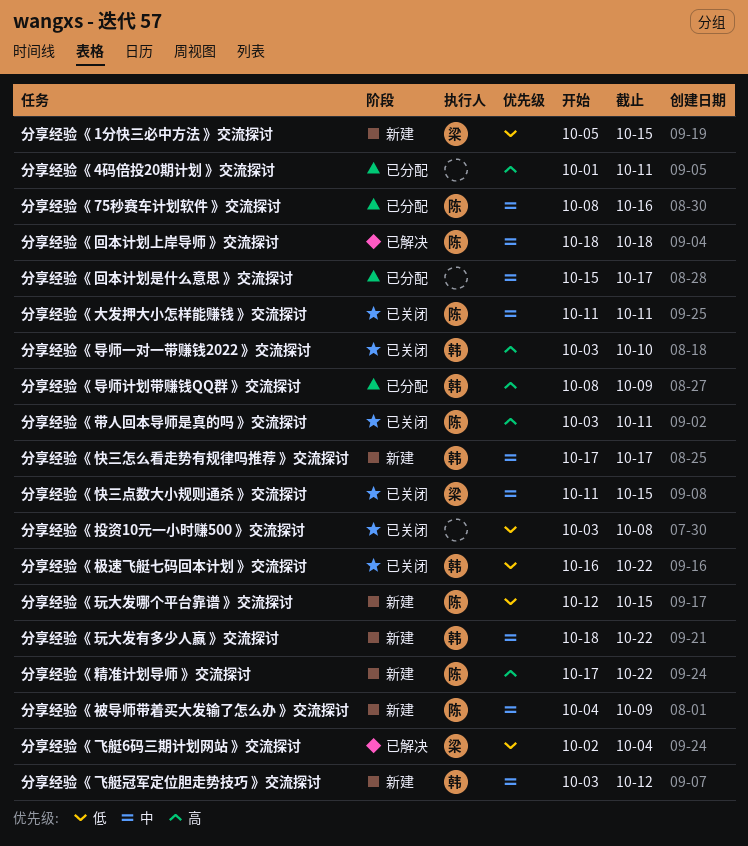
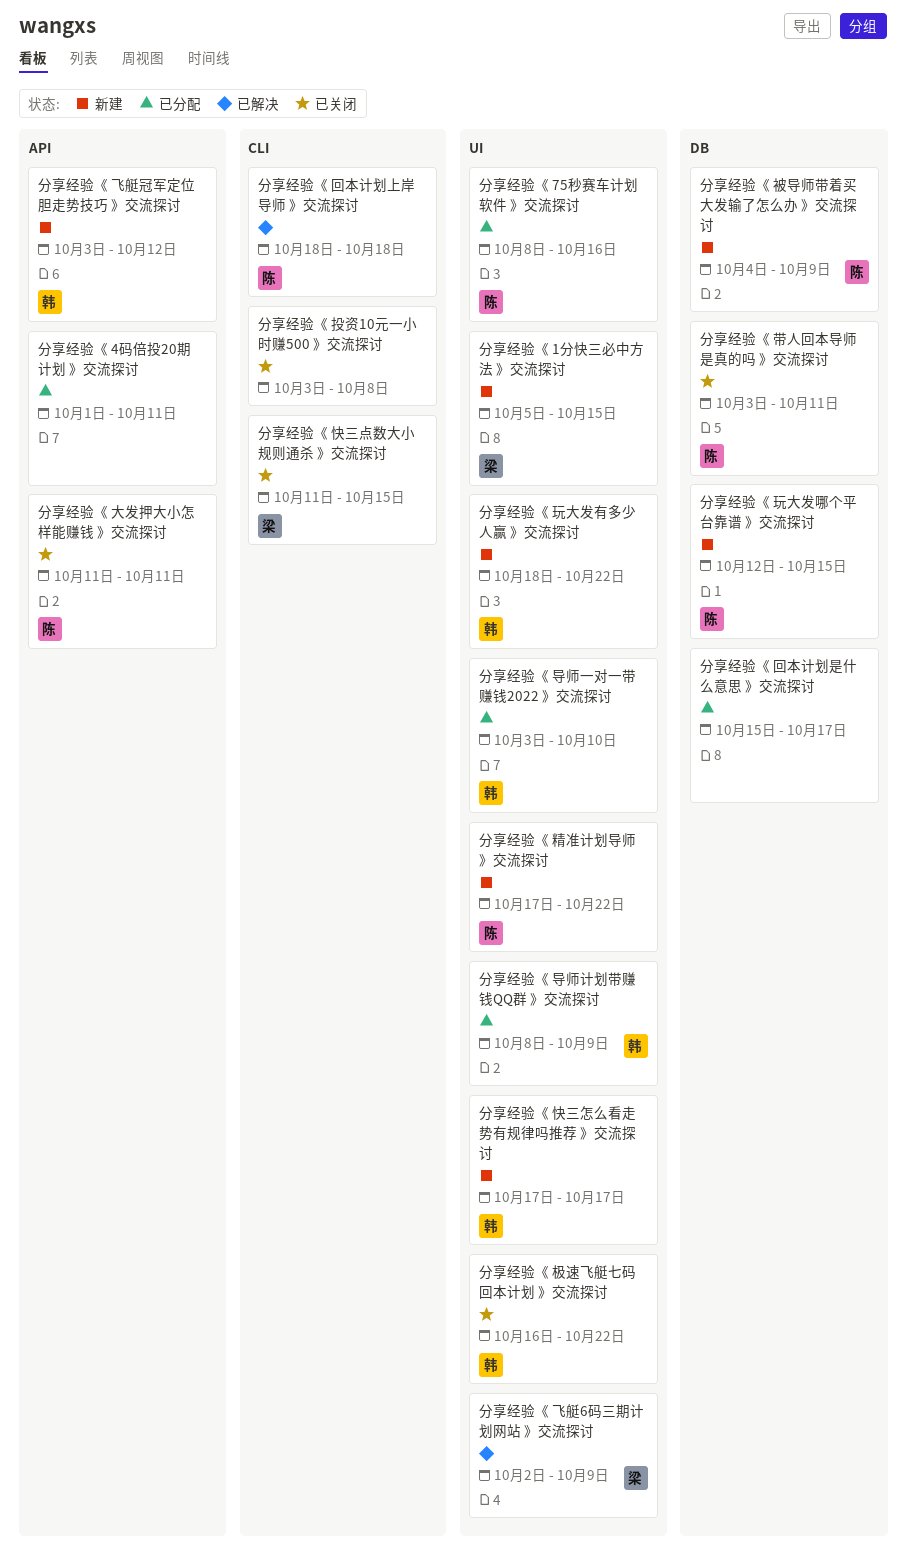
分享经验《 导师一对一带赚钱2022 》交流探讨, status: 已关闭 -> 已分配
分享经验《 飞艇6码三期计划网站 》交流探讨, due: Oct 4 -> Oct 9

